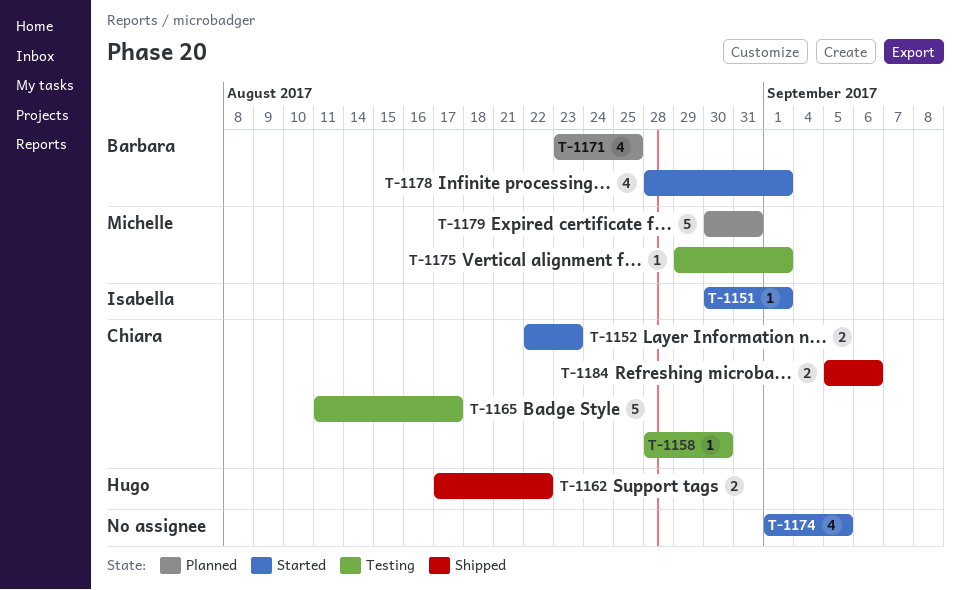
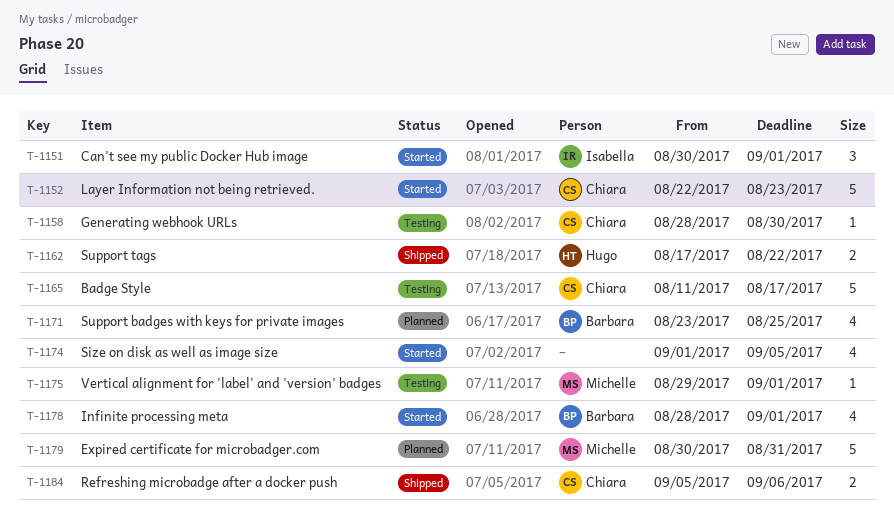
T-1151, estimate: 1 -> 3
T-1152, estimate: 2 -> 5

